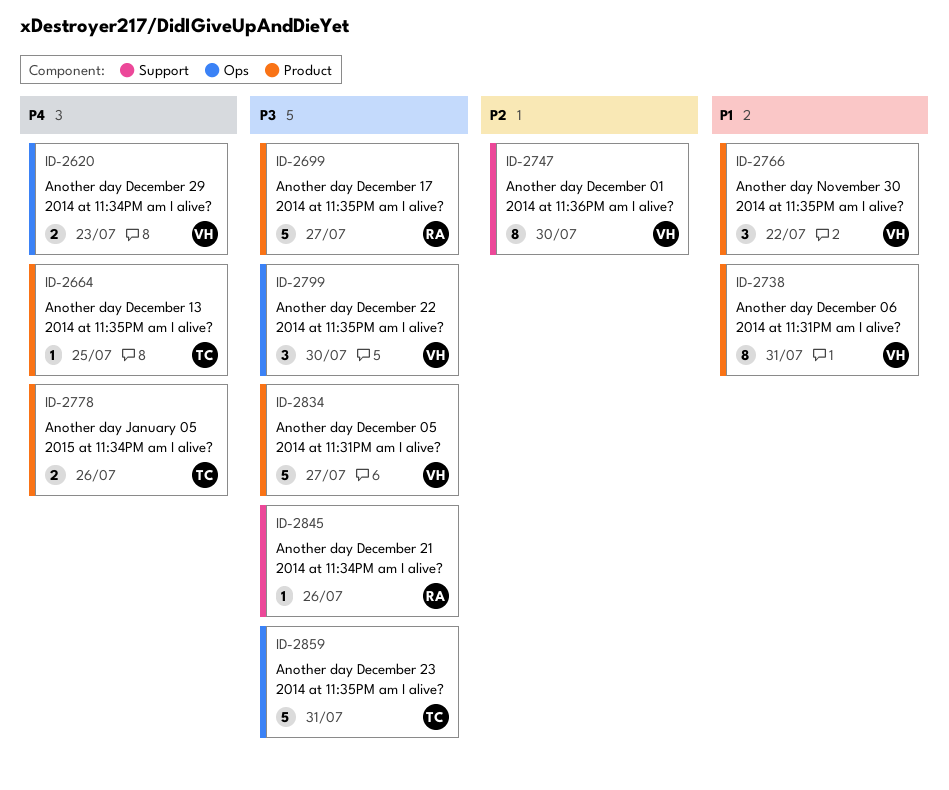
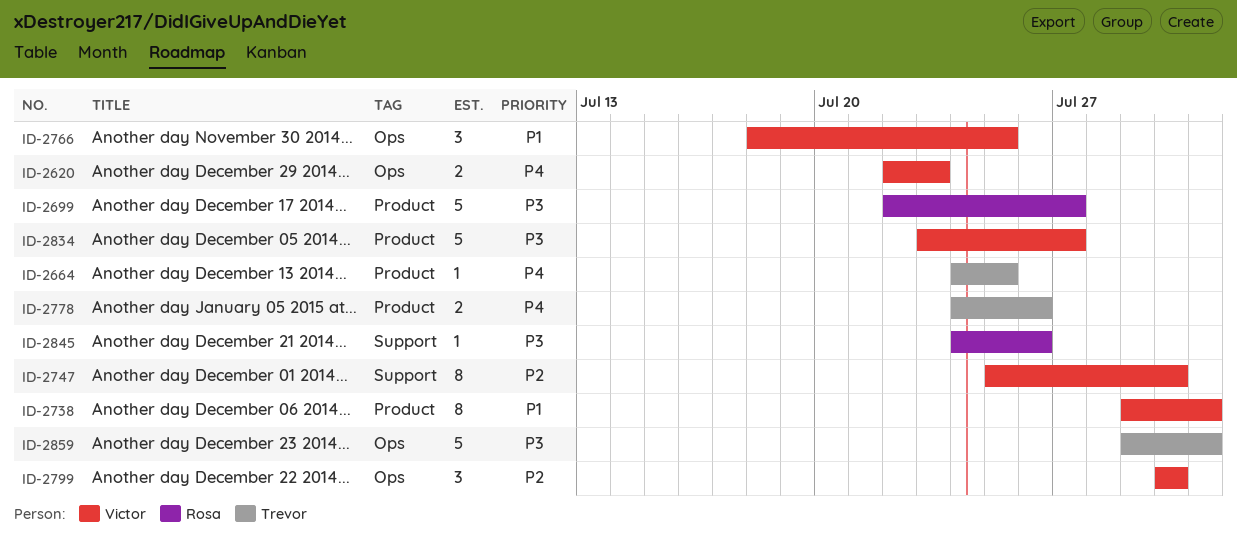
ID-2766, label: Product -> Ops
ID-2766, due: Jul 22 -> Jul 25
ID-2799, priority: P3 -> P2

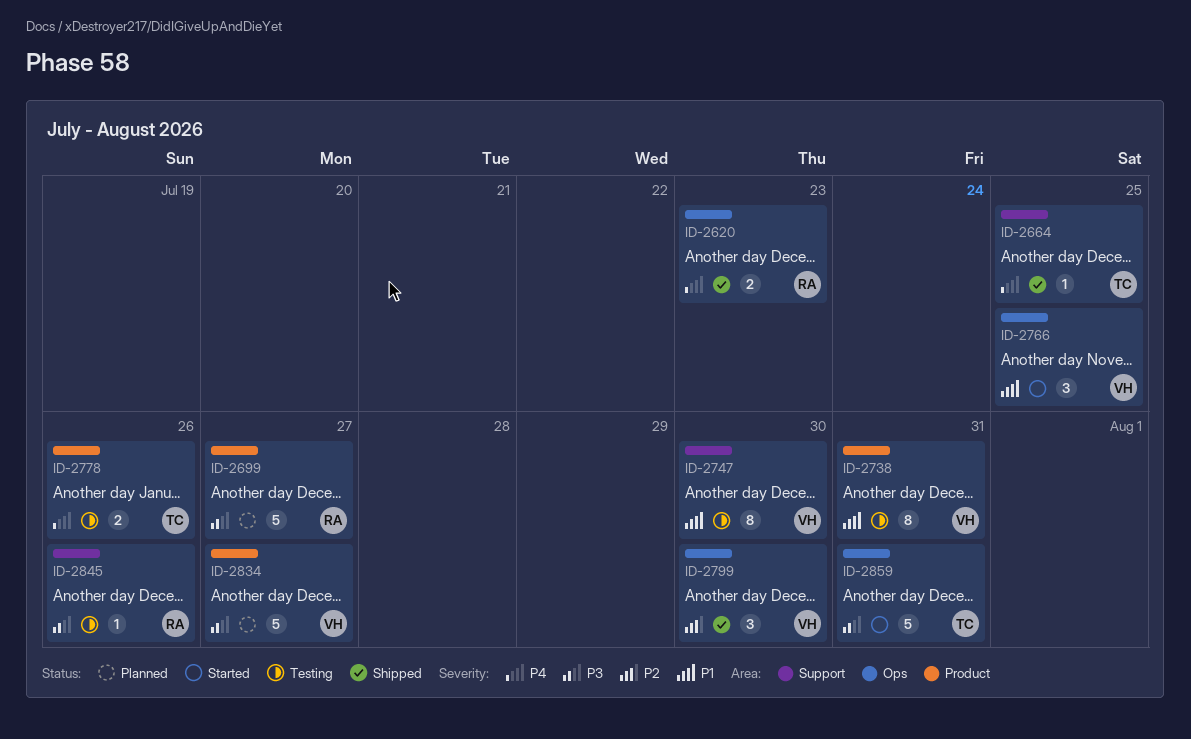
ID-2620, owner: Victor -> Rosa
ID-2664, label: Product -> Support
ID-2747, priority: P2 -> P1

